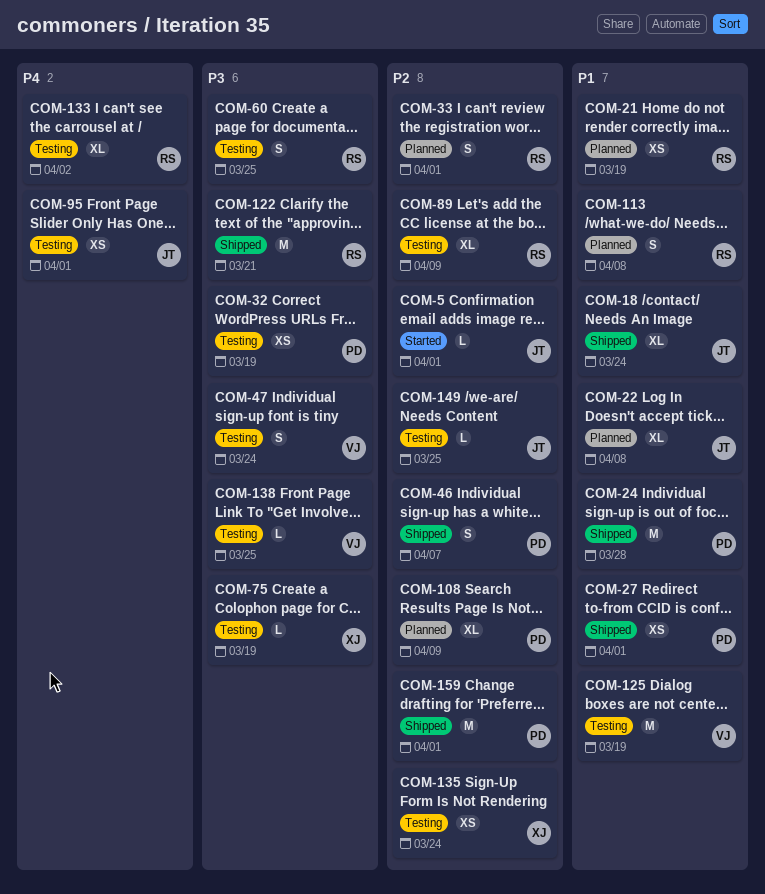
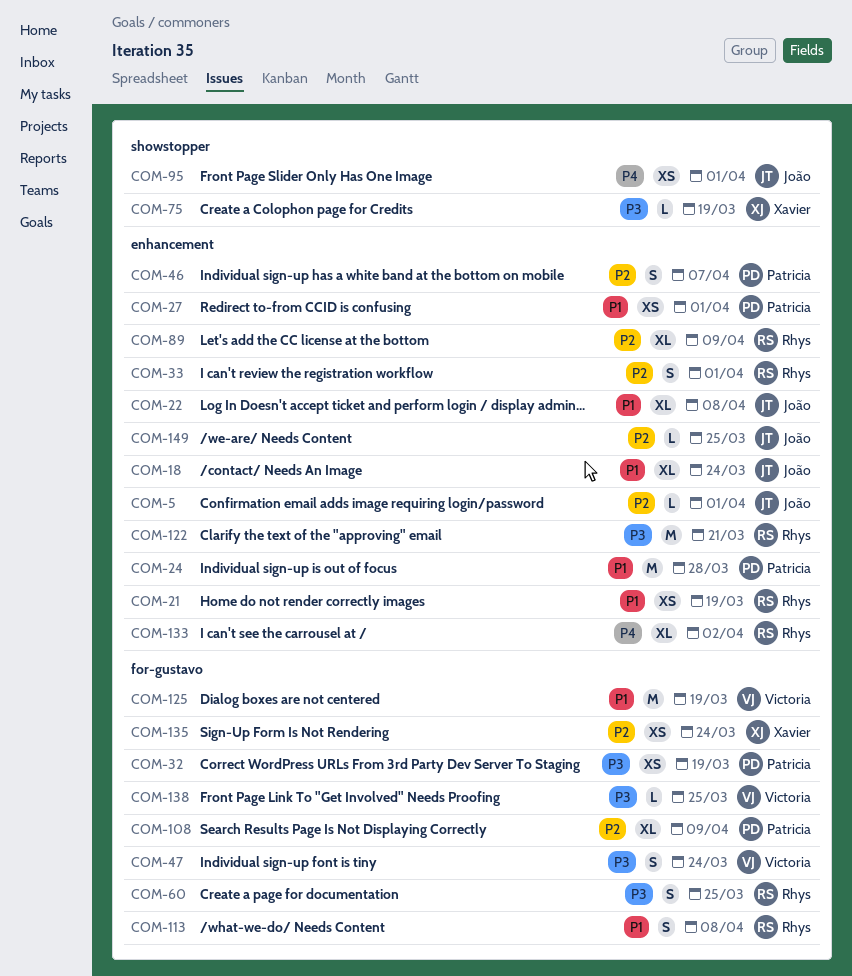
COM-159: present -> none

